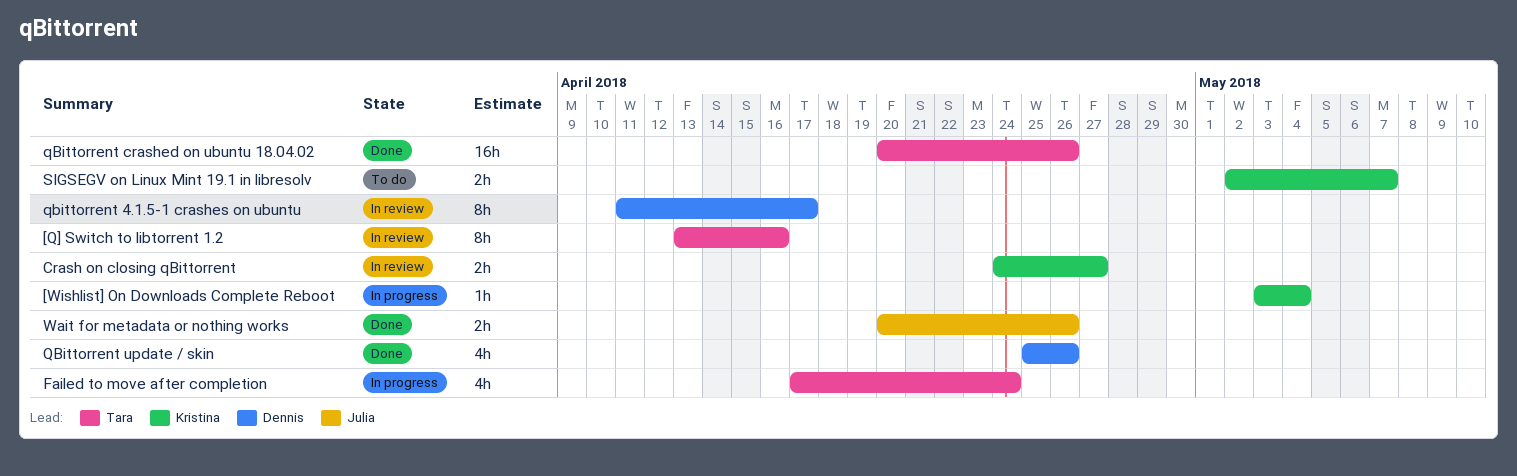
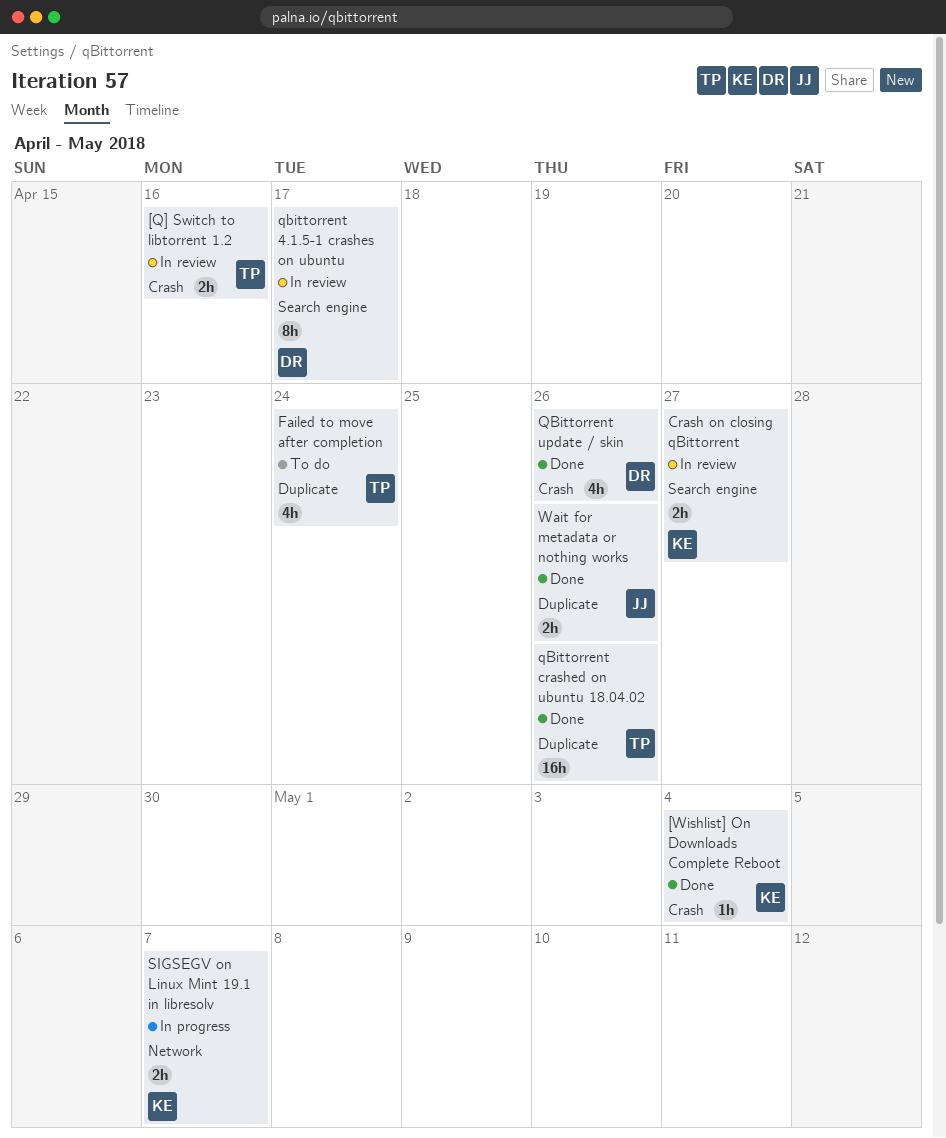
[Q] Switch to libtorrent 1.2, estimate: 8h -> 2h
[Wishlist] On Downloads Complete Reboot, status: In progress -> Done
Failed to move after completion, status: In progress -> To do
SIGSEGV on Linux Mint 19.1 in libresolv, status: To do -> In progress

